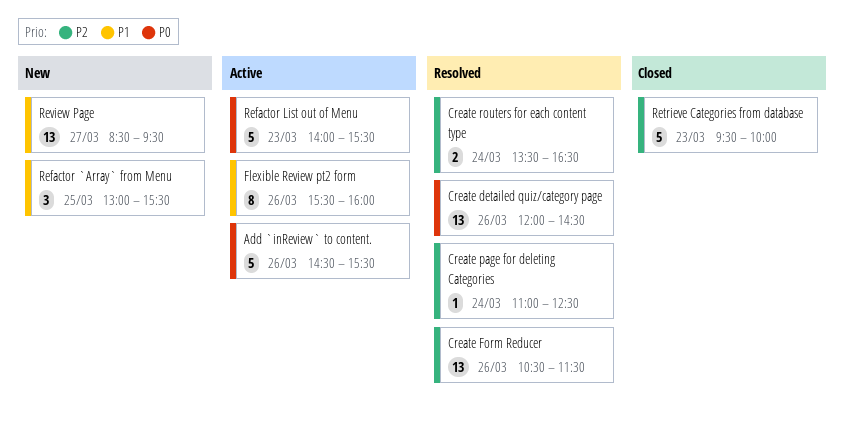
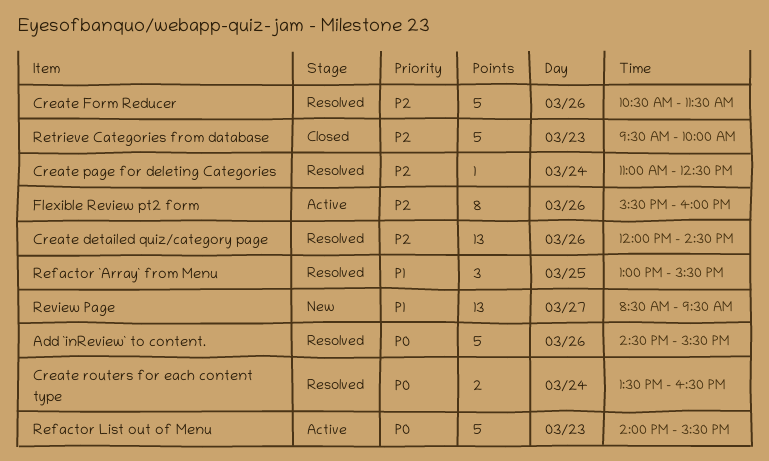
Add `inReview` to content., status: Active -> Resolved
Create detailed quiz/category page, priority: P0 -> P2
Create Form Reducer, estimate: 13 -> 5
Create routers for each content type, priority: P2 -> P0
Flexible Review pt2 form, priority: P1 -> P2
Refactor `Array` from Menu, status: New -> Resolved

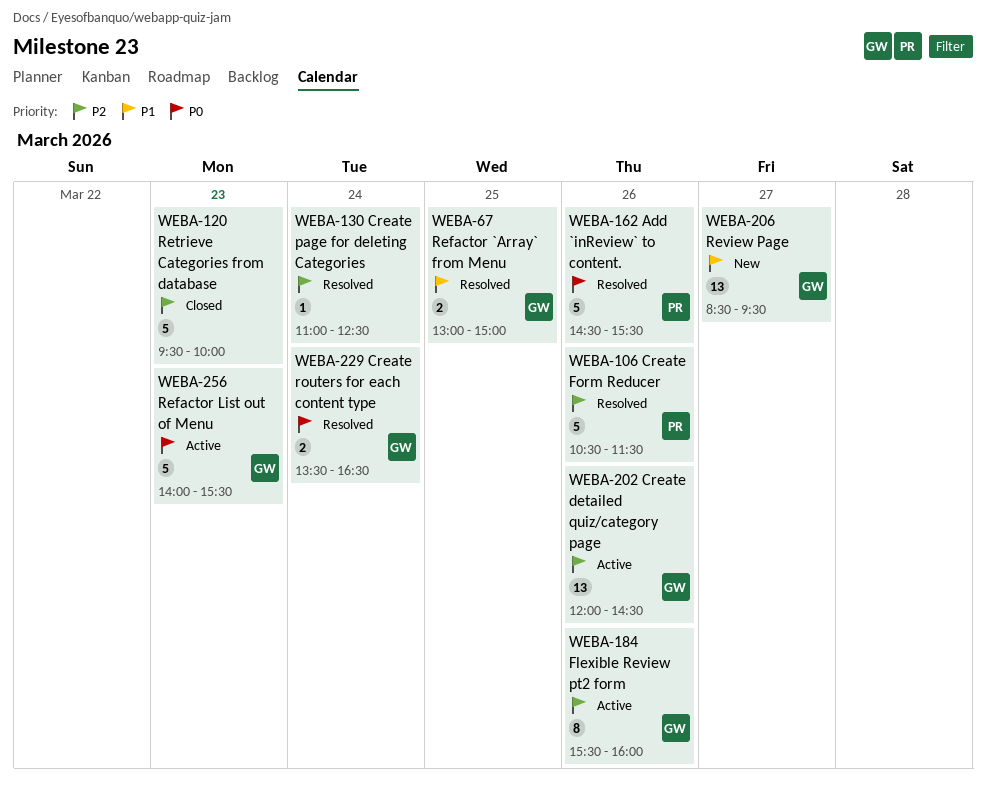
Create detailed quiz/category page, status: Resolved -> Active
Refactor `Array` from Menu, estimate: 3 -> 2
Refactor `Array` from Menu, ends: 15:30 -> 15:00

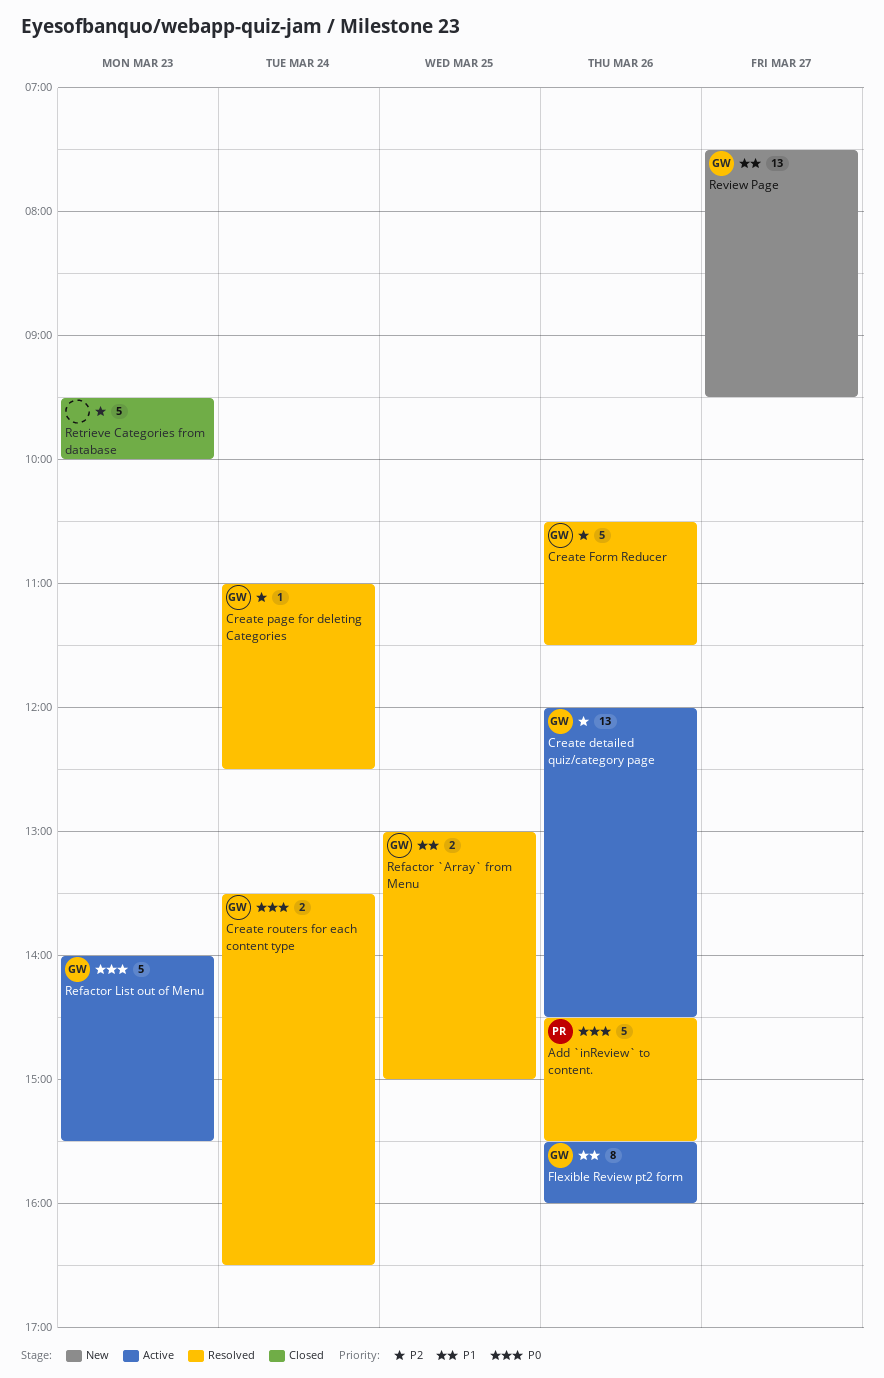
Create Form Reducer, owner: PR -> GW
Create page for deleting Categories, owner: none -> GW
Flexible Review pt2 form, priority: P2 -> P1
Review Page, begins: 08:30 -> 07:30

